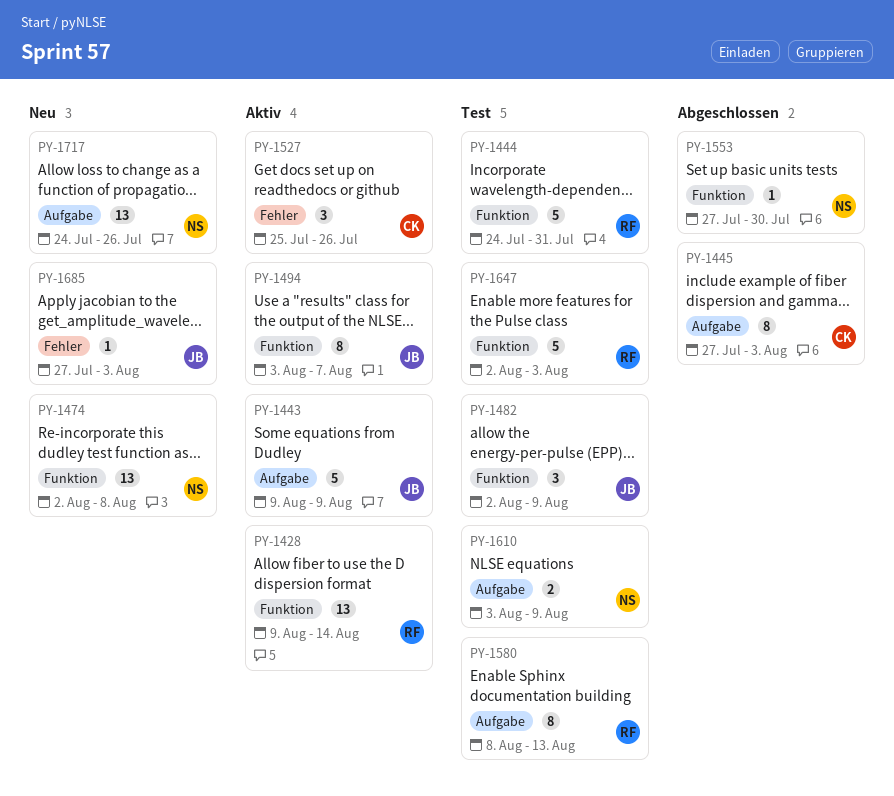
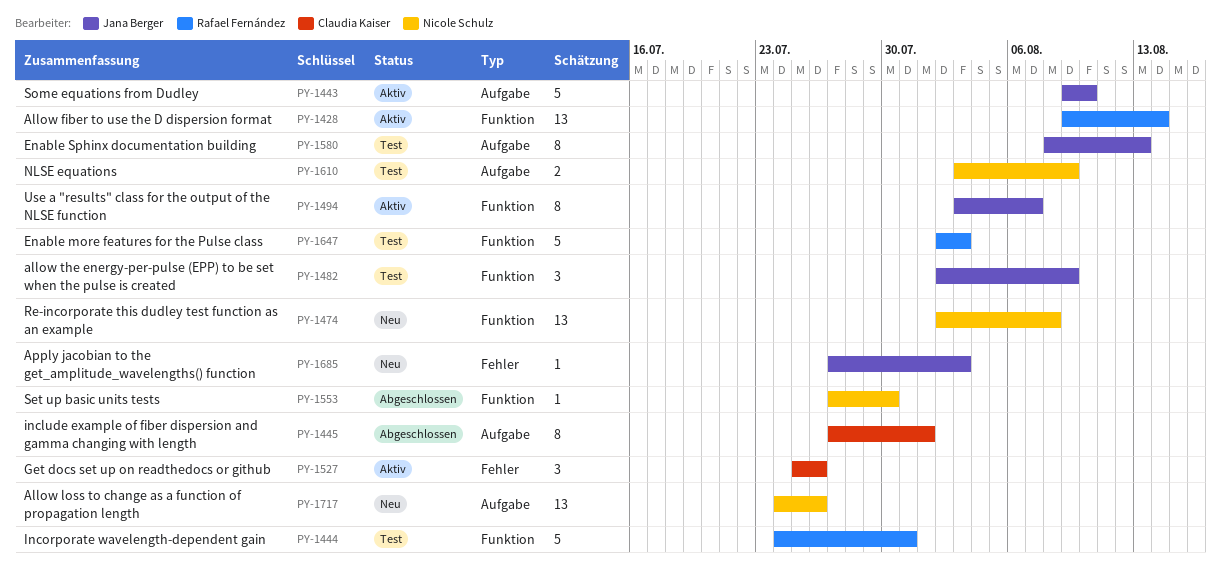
PY-1443, due: Aug 9 -> Aug 10
PY-1445, due: Aug 3 -> Aug 1
PY-1580, owner: Rafael Fernández -> Jana Berger

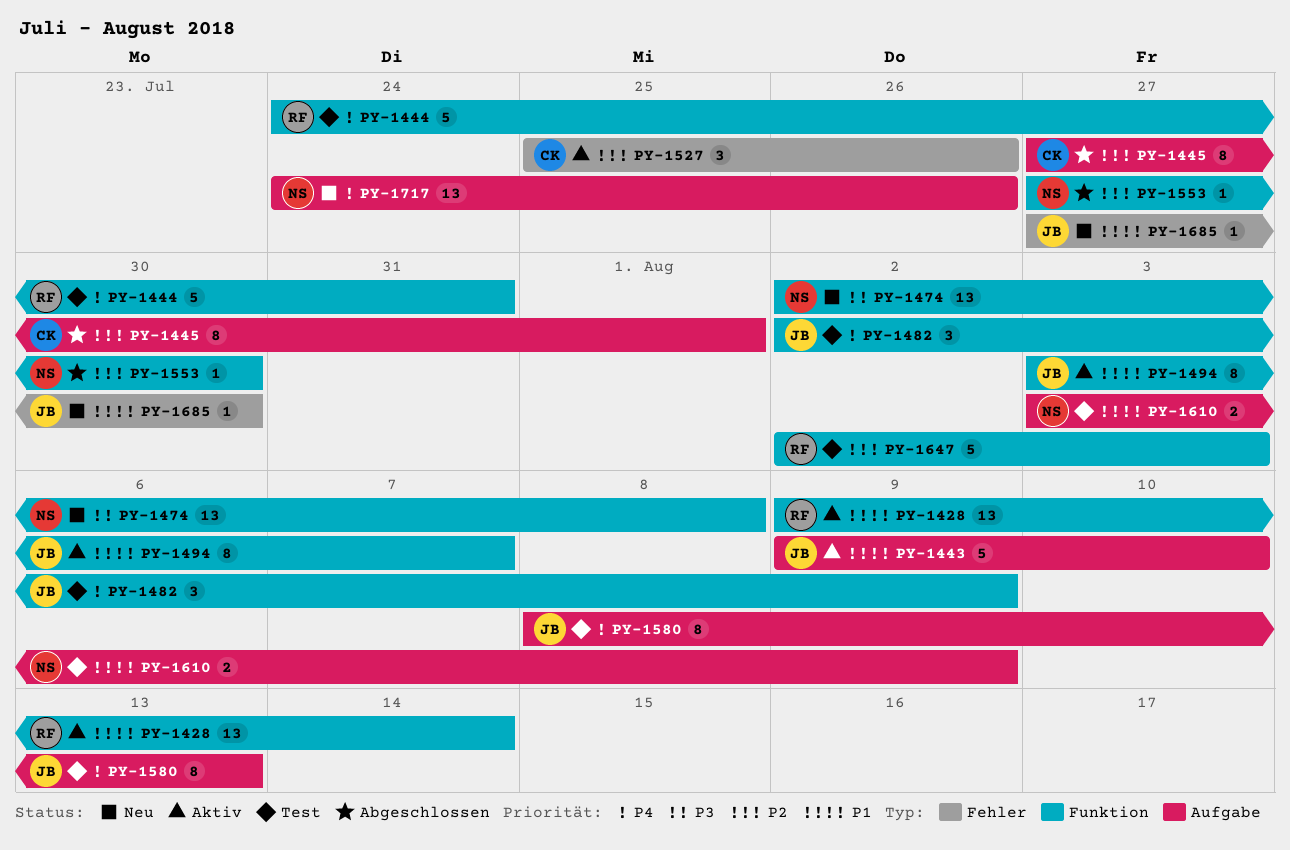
PY-1685, due: Aug 3 -> Jul 30

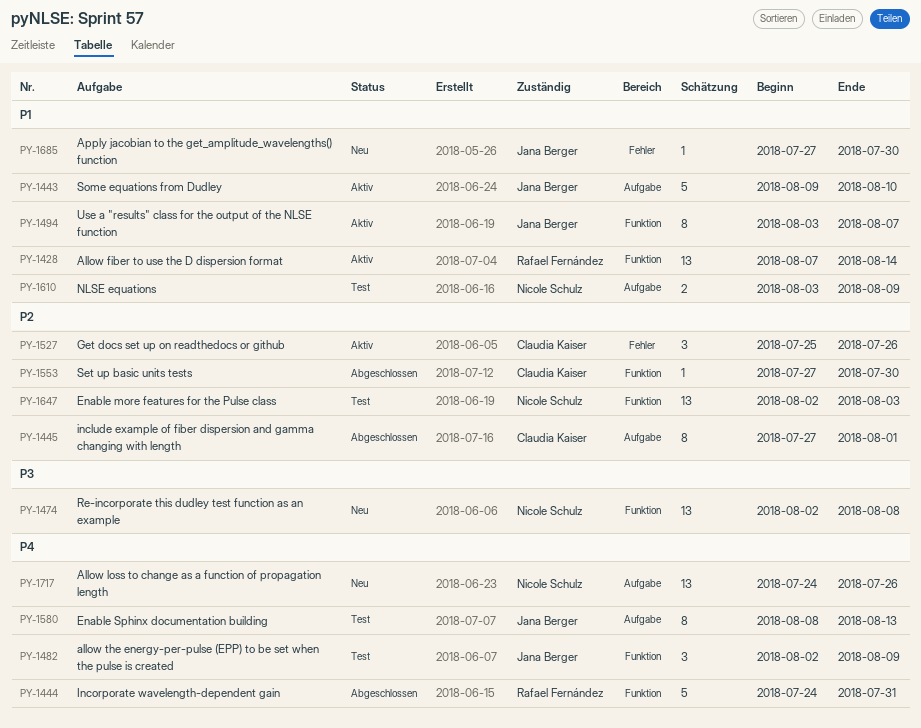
PY-1428, start: Aug 9 -> Aug 7
PY-1444, status: Test -> Abgeschlossen
PY-1553, owner: Nicole Schulz -> Claudia Kaiser
PY-1647, owner: Rafael Fernández -> Nicole Schulz
PY-1647, estimate: 5 -> 13

